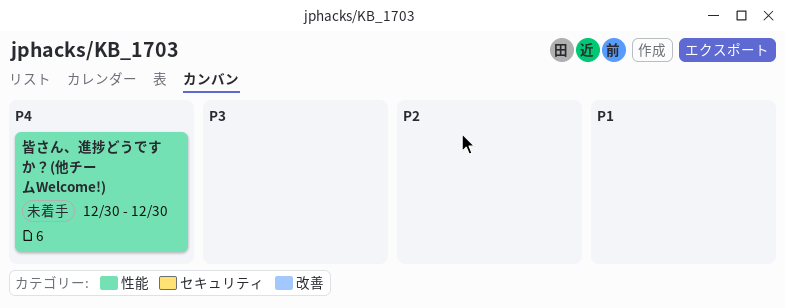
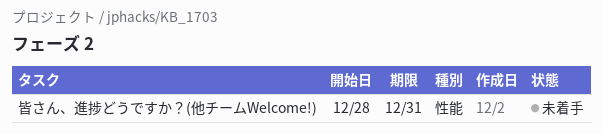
皆さん、進捗どうですか？(他チームWelcome!), start: Dec 30 -> Dec 28
皆さん、進捗どうですか？(他チームWelcome!), due: Dec 30 -> Dec 31

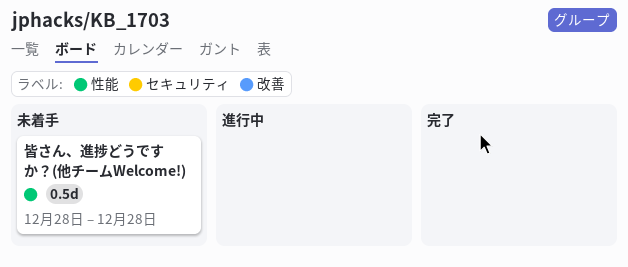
皆さん、進捗どうですか？(他チームWelcome!), due: Dec 31 -> Dec 28

